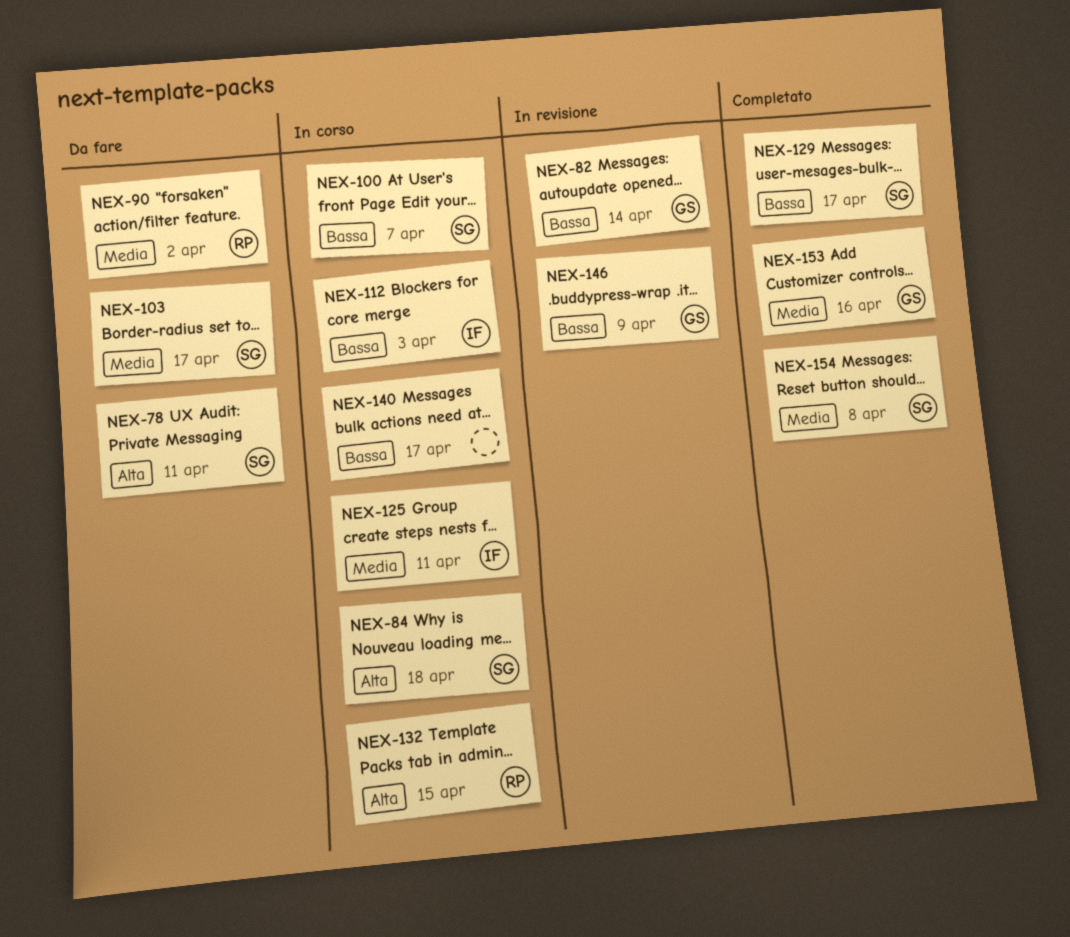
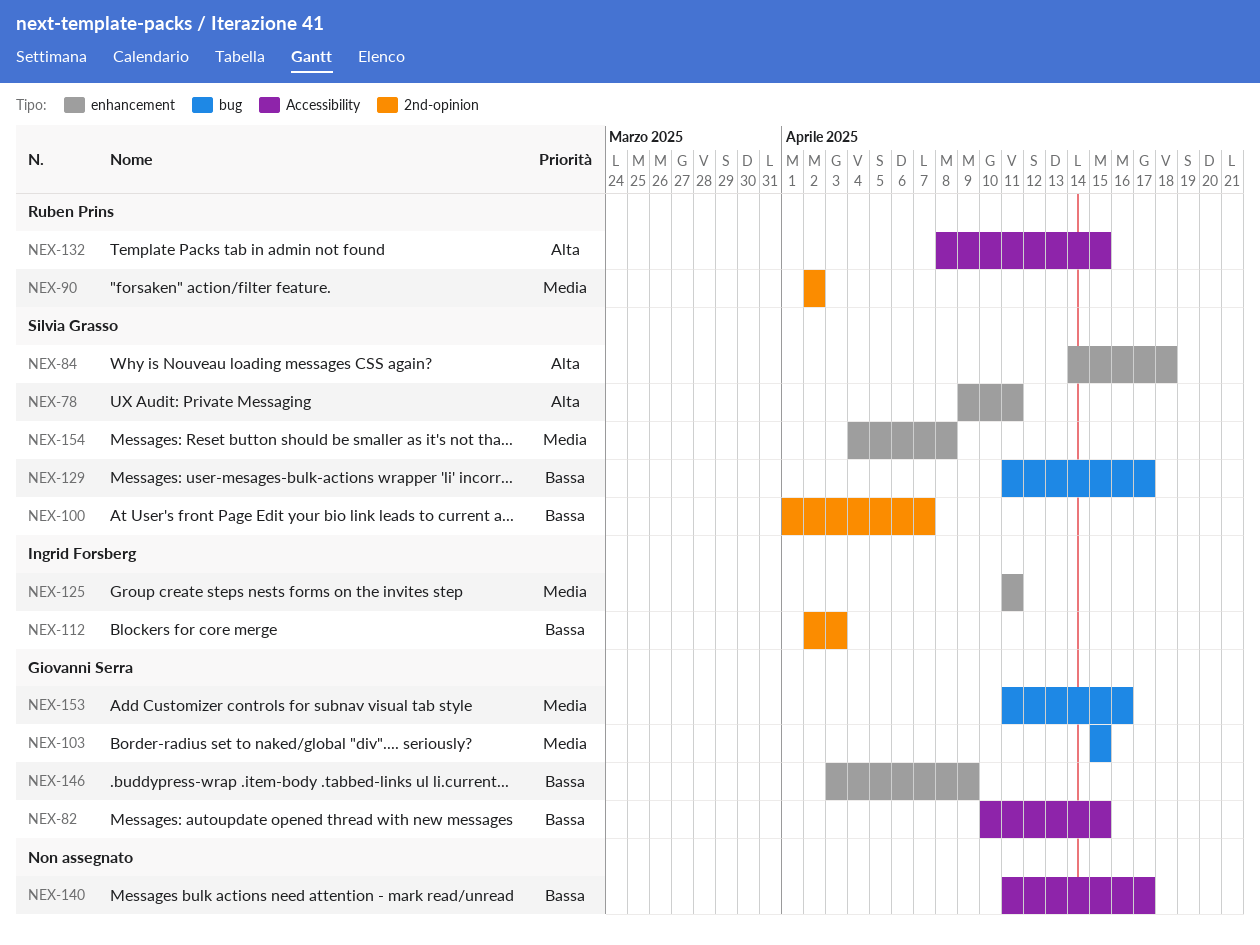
NEX-82, due: Apr 14 -> Apr 15
NEX-103, owner: Silvia Grasso -> Giovanni Serra
NEX-103, due: Apr 17 -> Apr 15

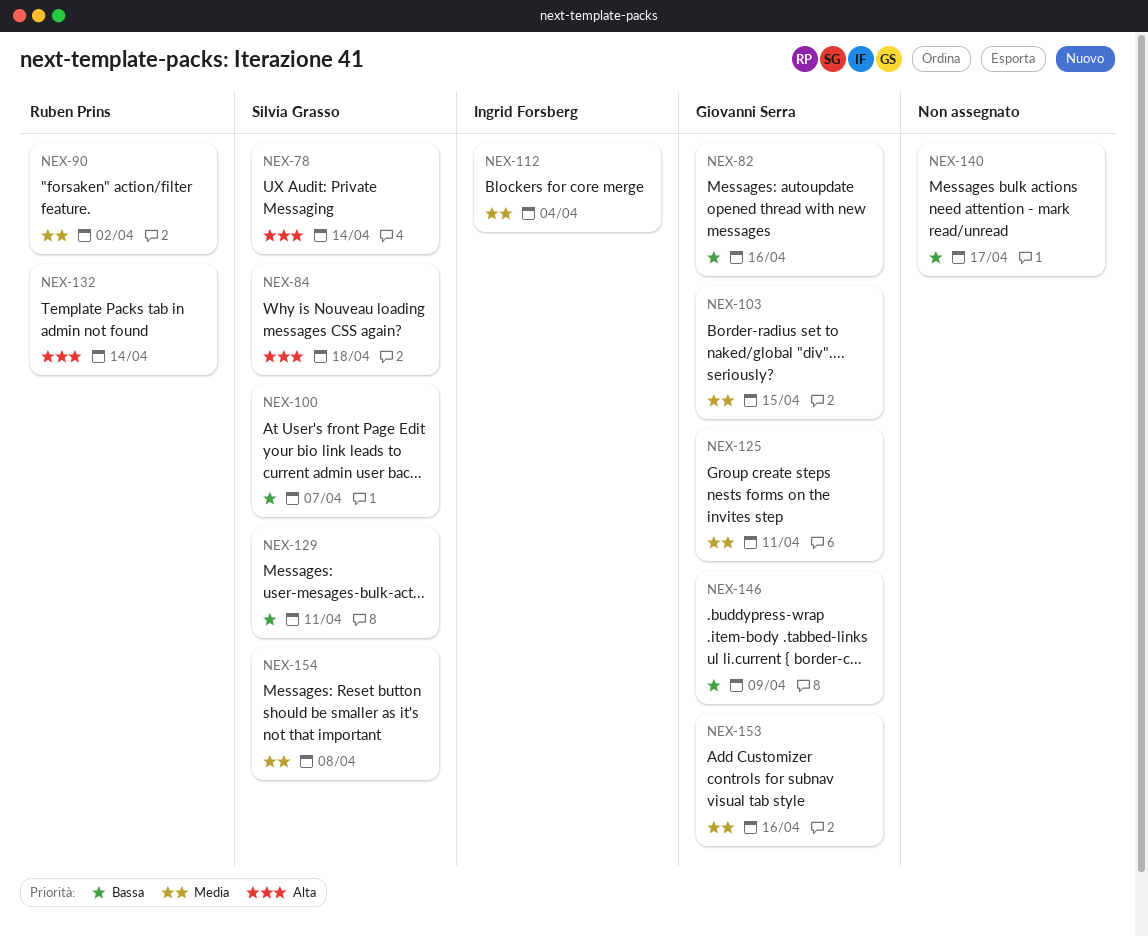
NEX-78, due: Apr 11 -> Apr 14
NEX-82, due: Apr 15 -> Apr 16
NEX-112, priority: Bassa -> Media
NEX-112, due: Apr 3 -> Apr 4
NEX-125, owner: Ingrid Forsberg -> Giovanni Serra
NEX-129, due: Apr 17 -> Apr 11
NEX-132, due: Apr 15 -> Apr 14

